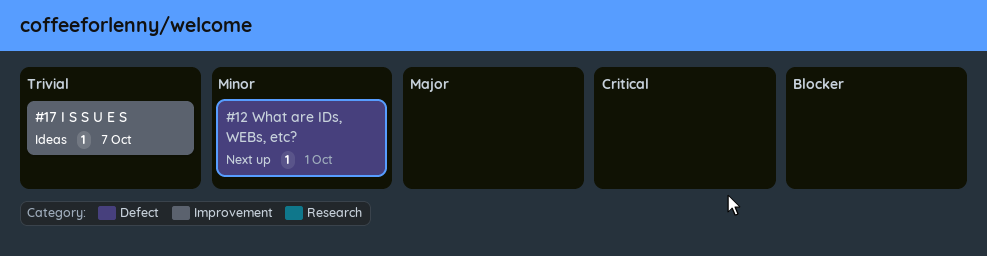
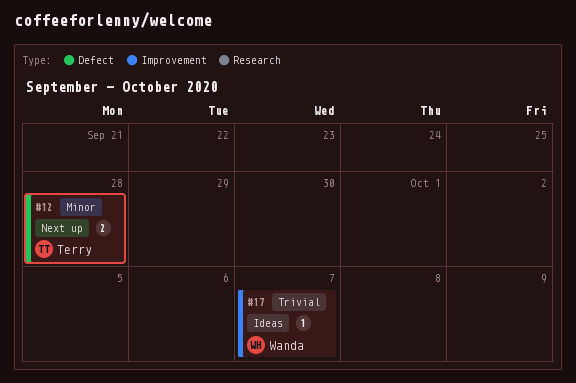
#12, estimate: 1 -> 2
#12, due: Oct 1 -> Sep 28

